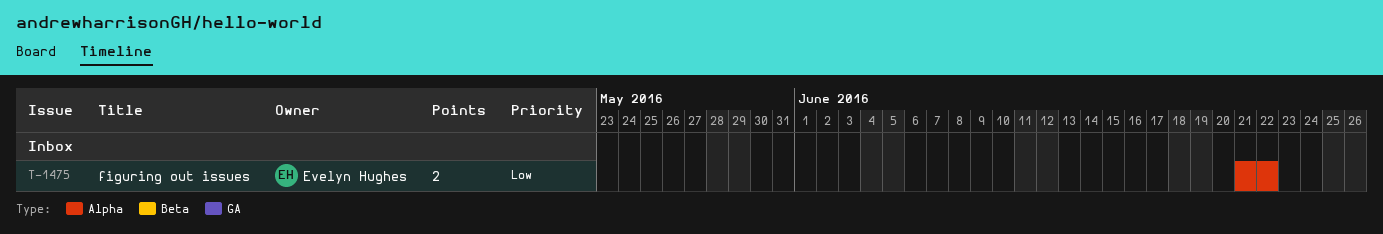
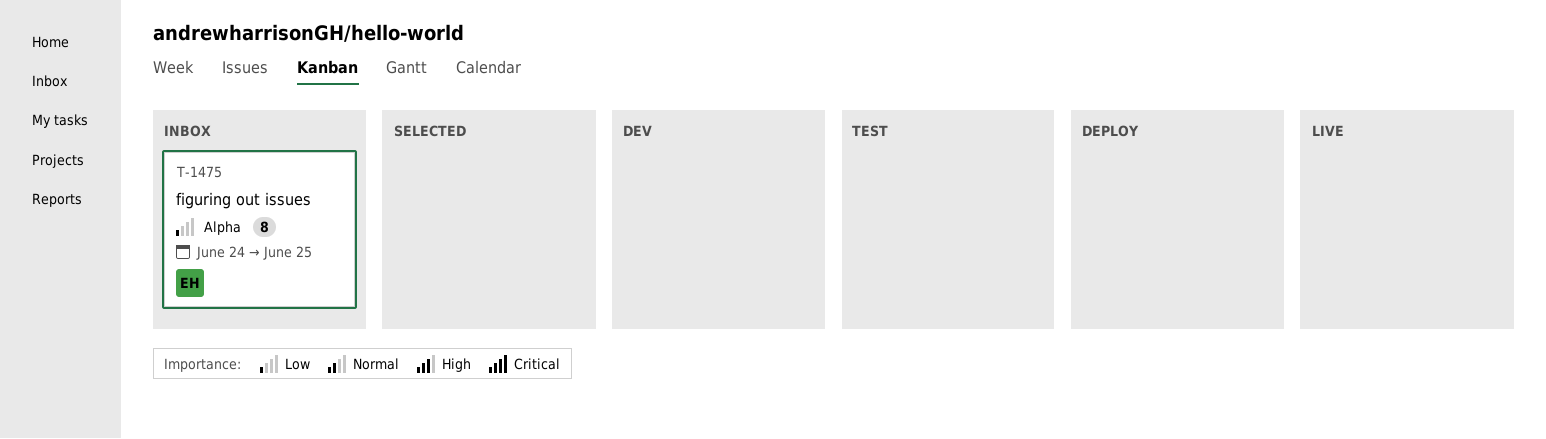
T-1475, estimate: 2 -> 8
T-1475, start: Jun 21 -> Jun 24
T-1475, due: Jun 22 -> Jun 25

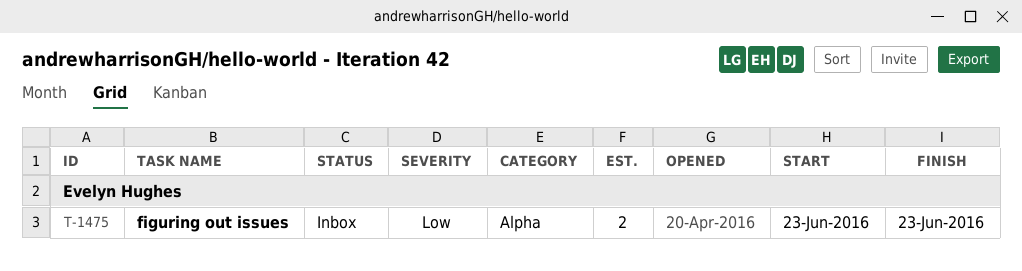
T-1475, estimate: 8 -> 2
T-1475, start: Jun 24 -> Jun 23
T-1475, due: Jun 25 -> Jun 23

